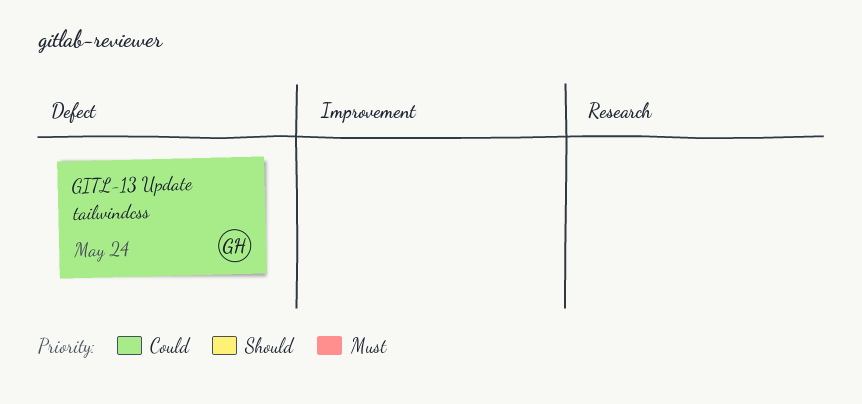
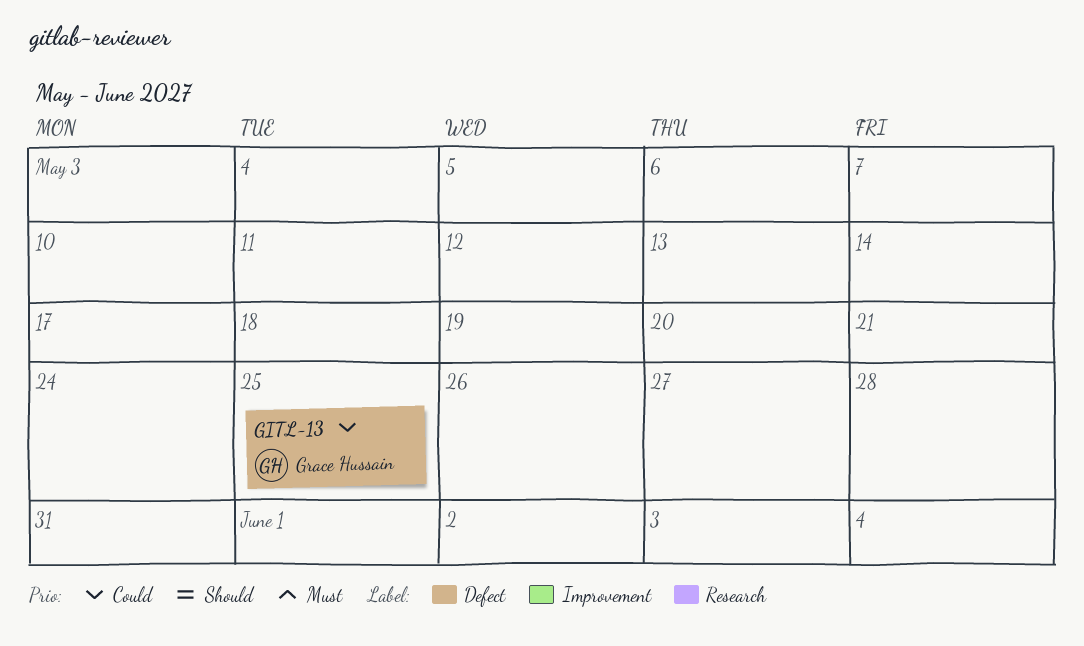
GITL-13, due: May 24 -> May 25

